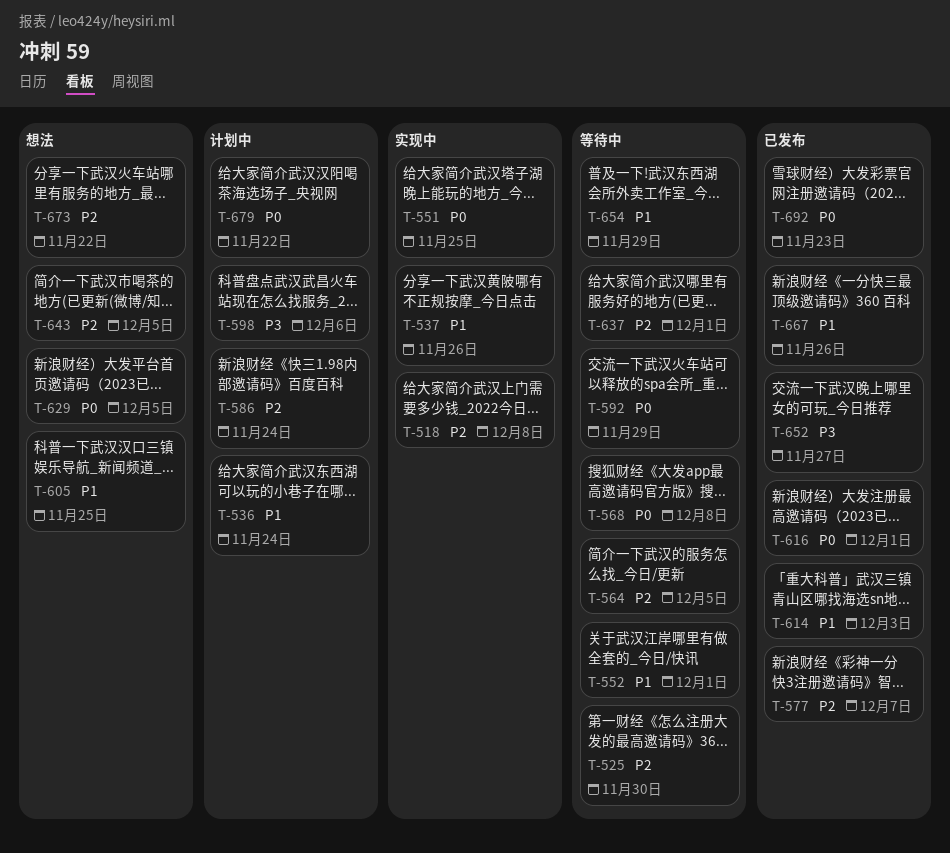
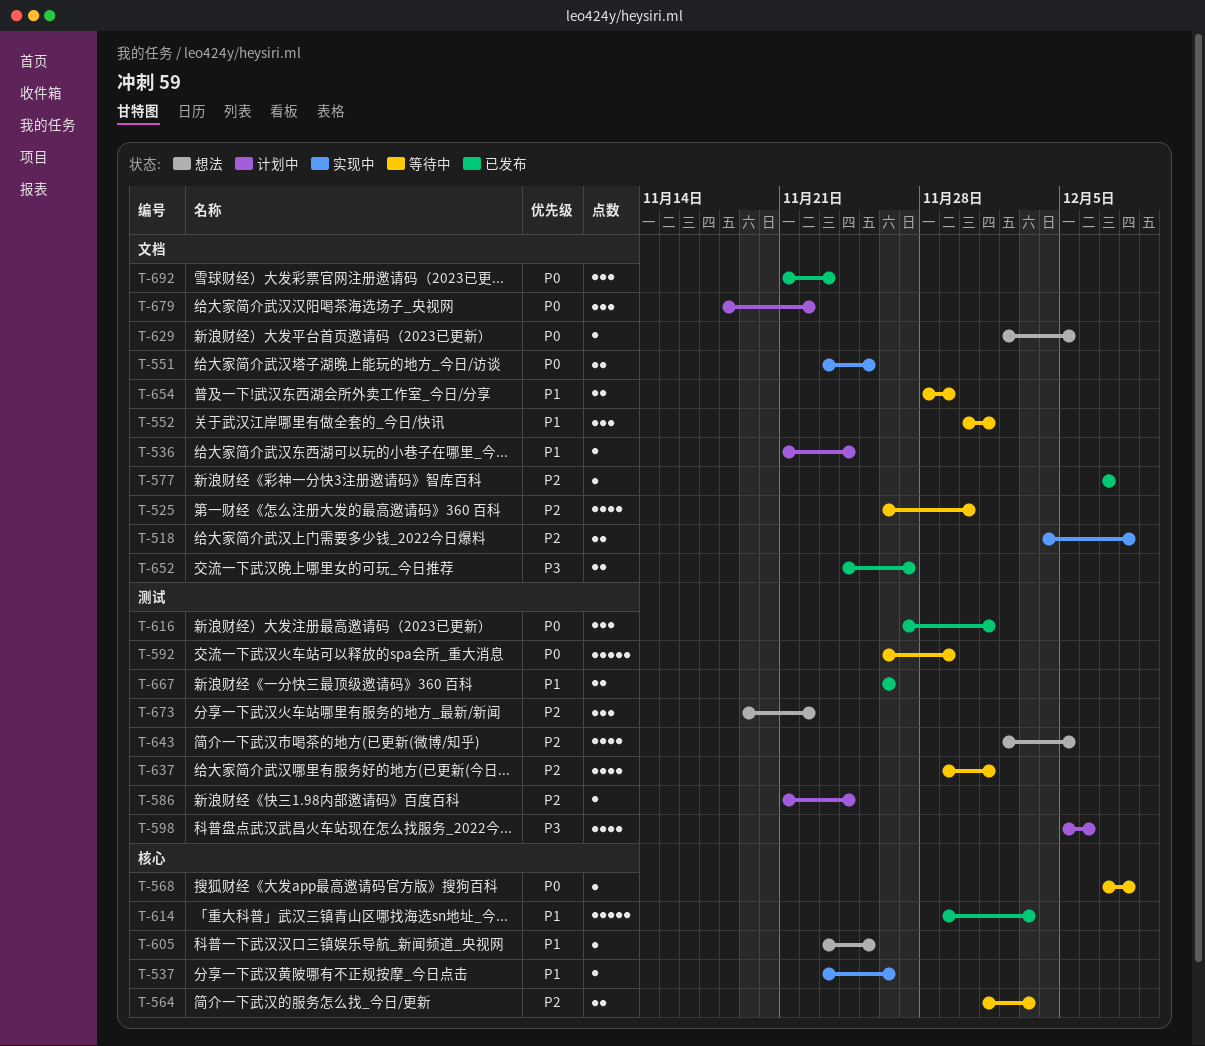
T-564, due: Dec 5 -> Dec 3

